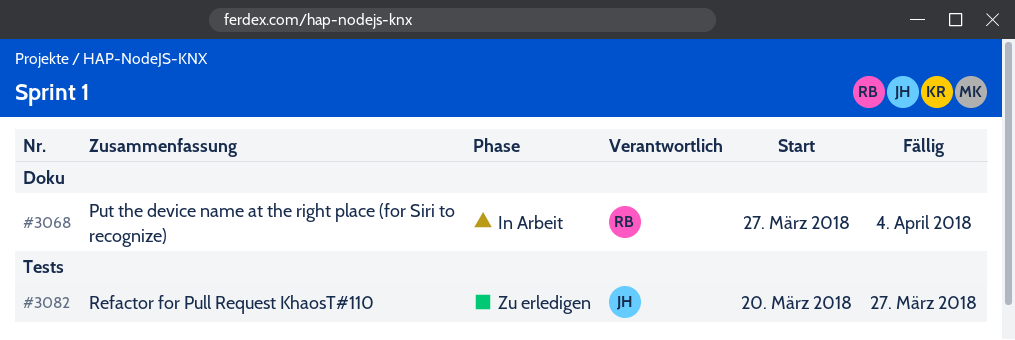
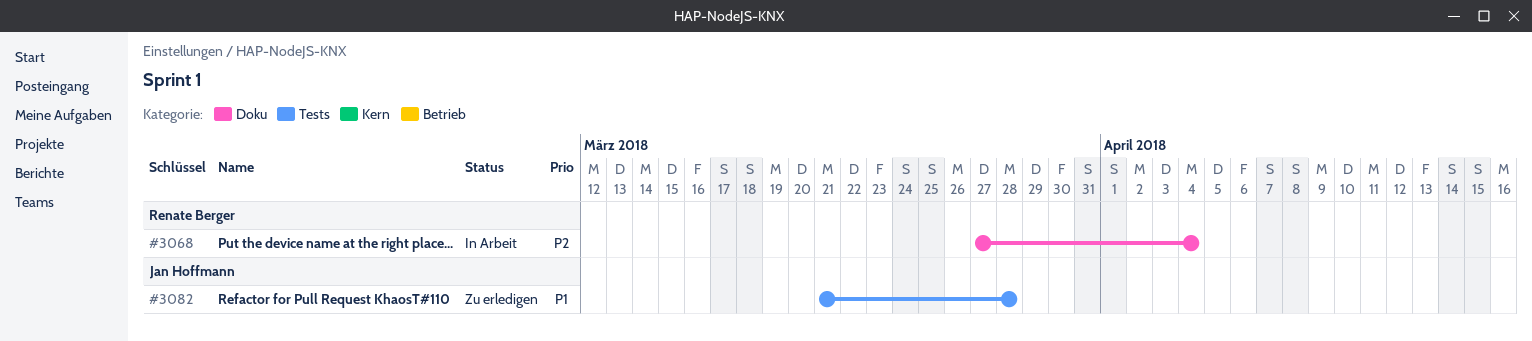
#3082, start: Mar 20 -> Mar 21
#3082, due: Mar 27 -> Mar 28

